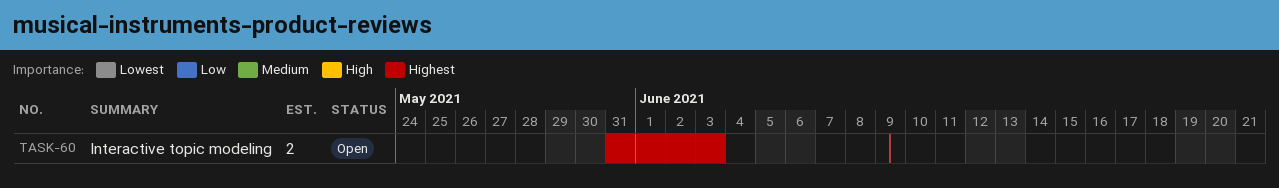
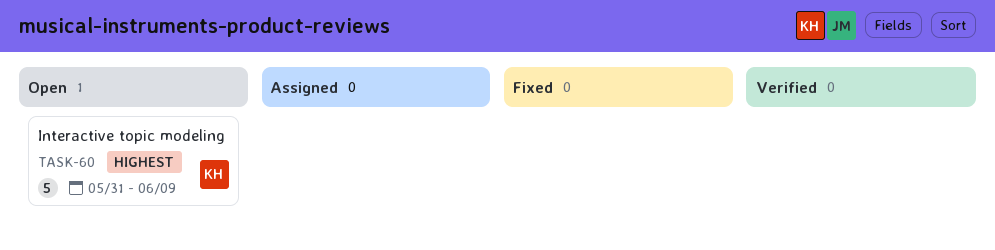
TASK-60, estimate: 2 -> 5
TASK-60, due: Jun 3 -> Jun 9

